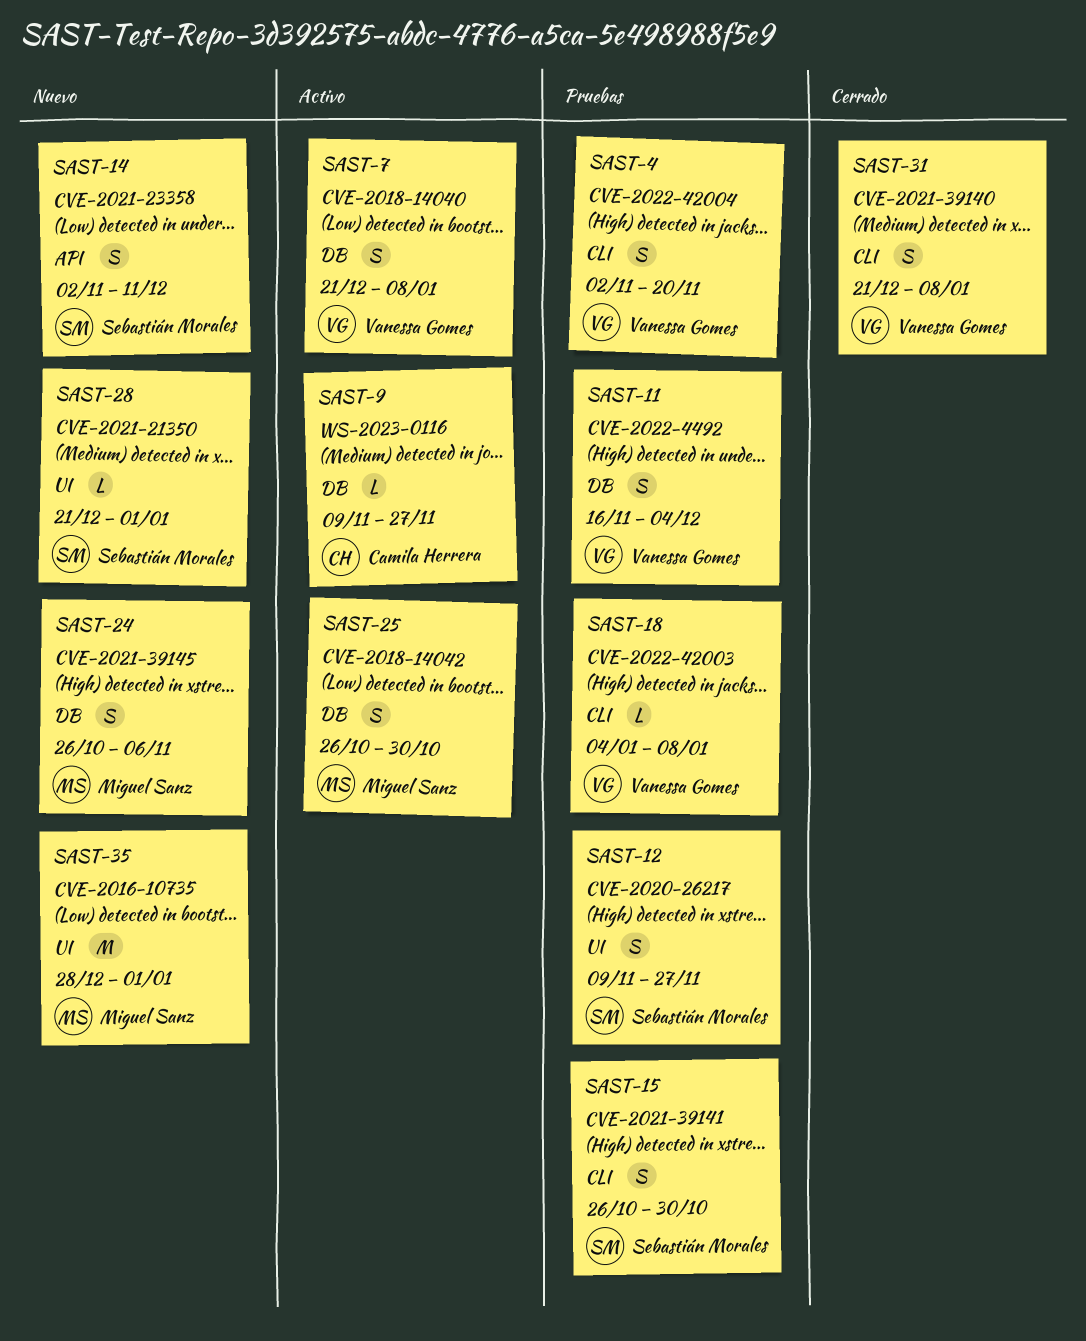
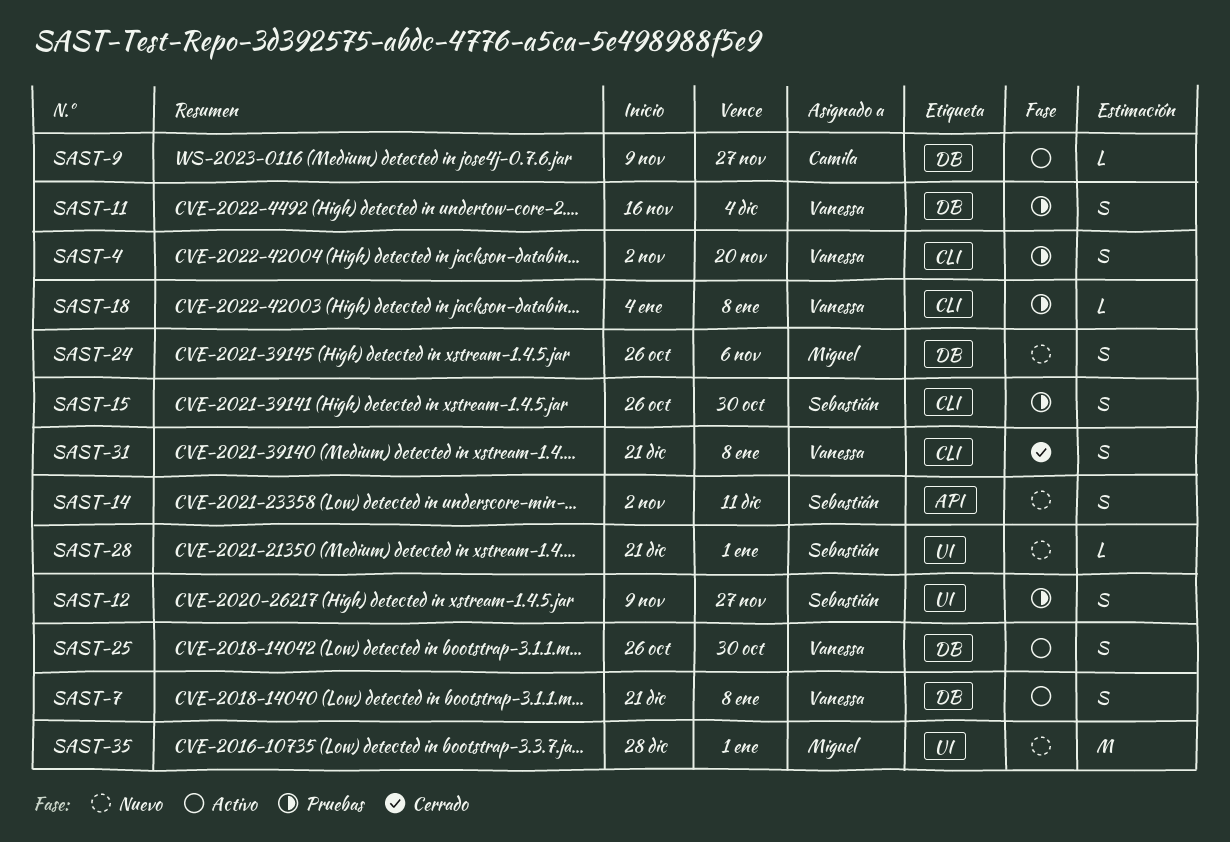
SAST-25, owner: Miguel Sanz -> Vanessa Gomes

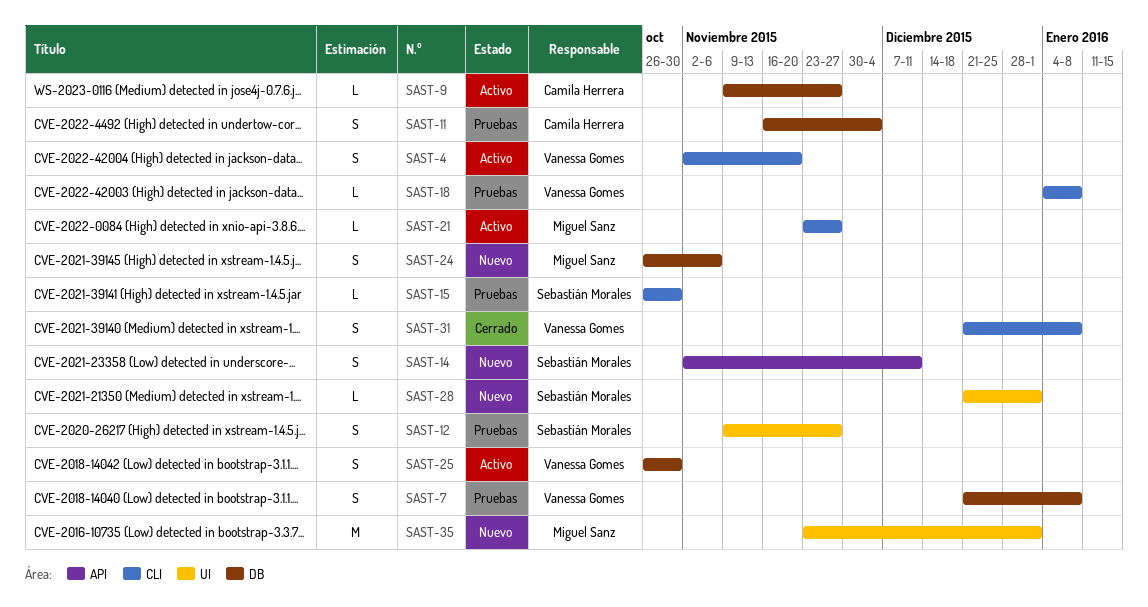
SAST-4, status: Pruebas -> Activo
SAST-7, status: Activo -> Pruebas
SAST-11, owner: Vanessa Gomes -> Camila Herrera
SAST-15, estimate: S -> L
SAST-21: none -> present
SAST-35, start: Dec 28 -> Nov 23

